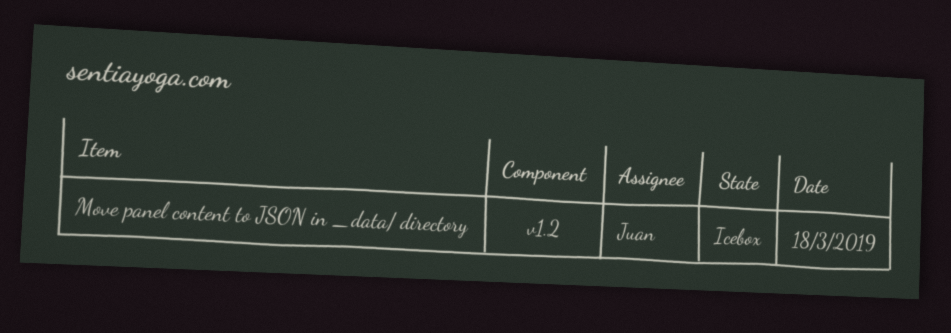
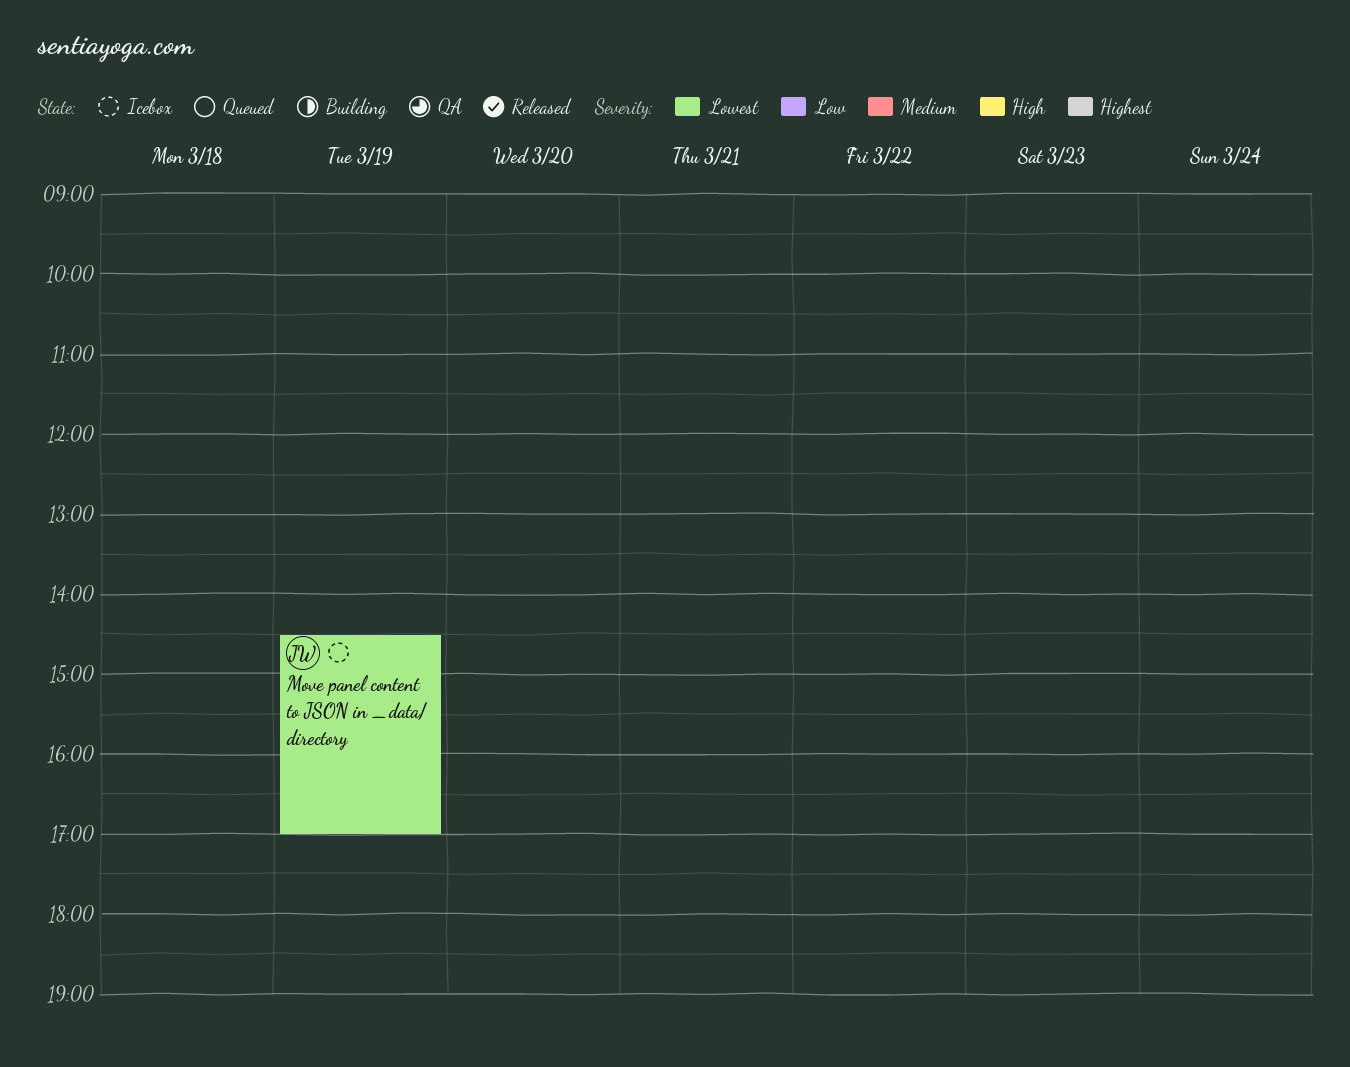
Move panel content to JSON in _data/ directory, day: Mar 18 -> Mar 19

